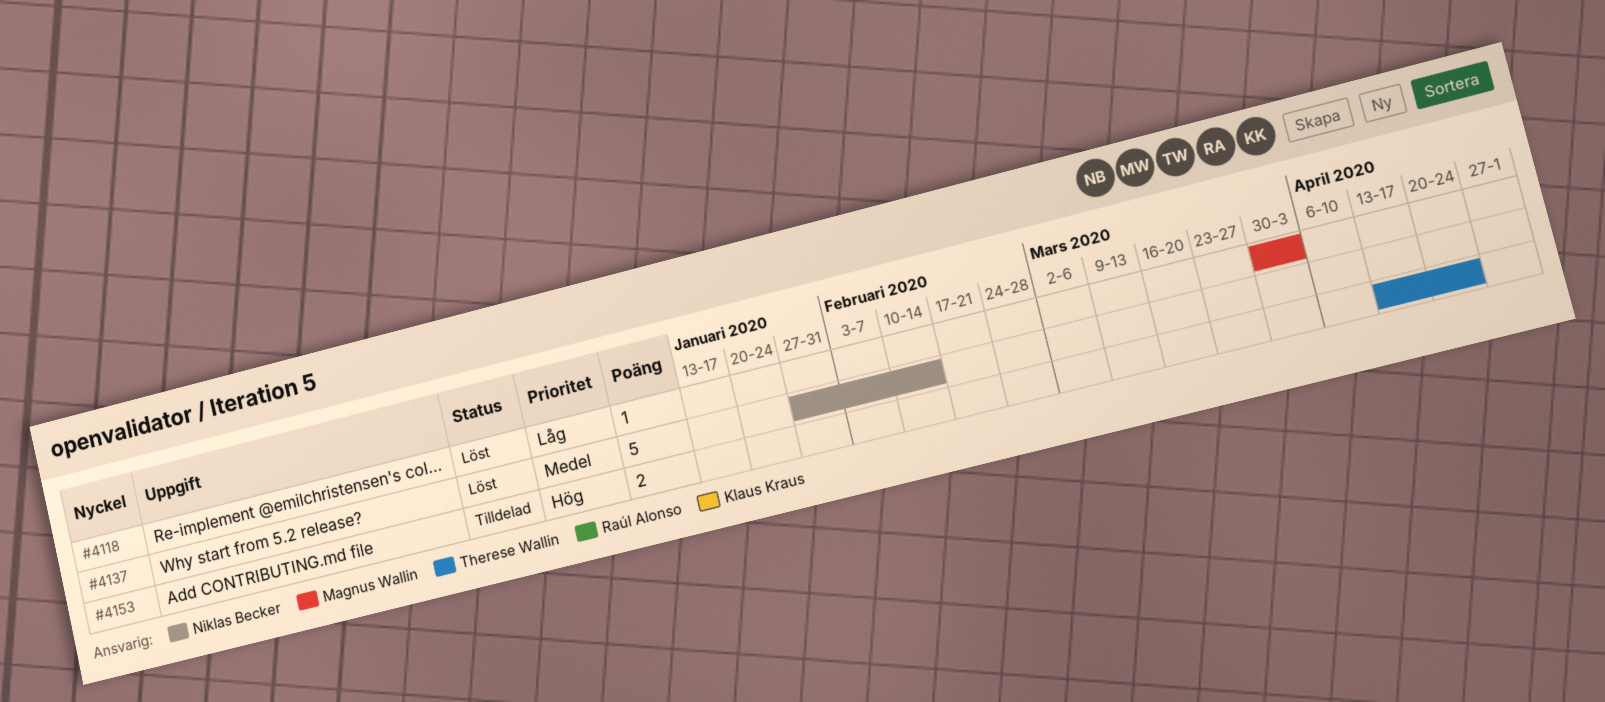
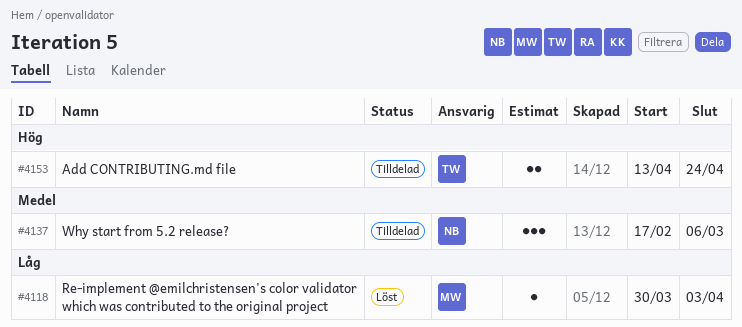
#4137, status: Löst -> Tilldelad
#4137, estimate: 5 -> 3
#4137, start: Jan 27 -> Feb 17
#4137, due: Feb 14 -> Mar 6

